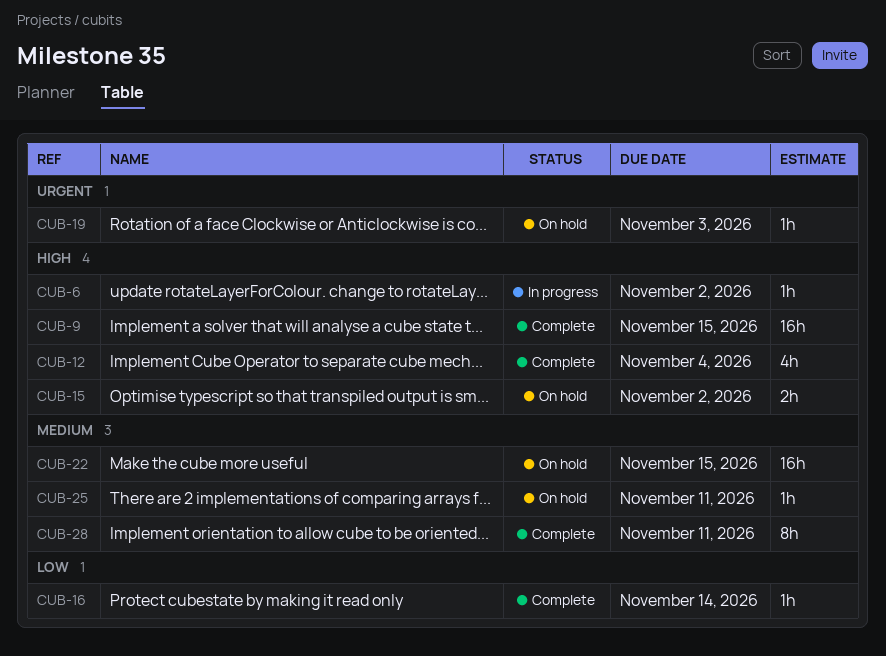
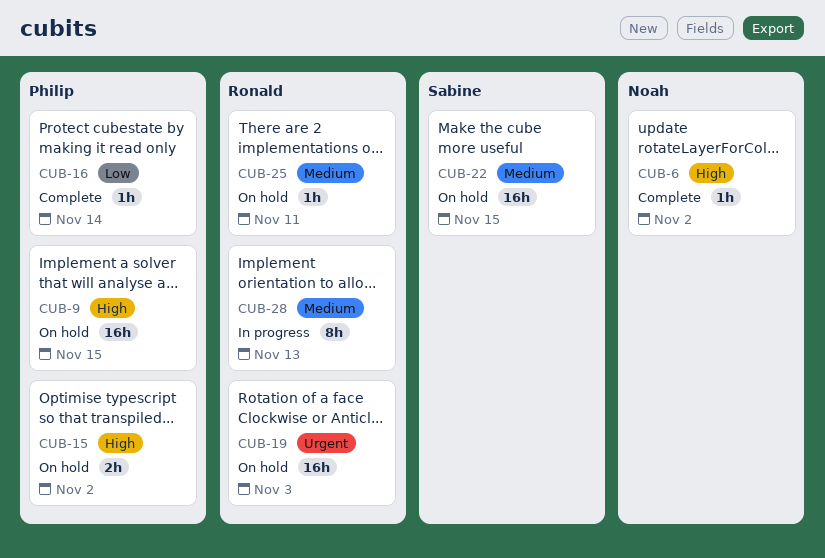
CUB-6, status: In progress -> Complete
CUB-9, status: Complete -> On hold
CUB-12: present -> none
CUB-19, estimate: 1h -> 16h
CUB-28, status: Complete -> In progress
CUB-28, due: Nov 11 -> Nov 13

